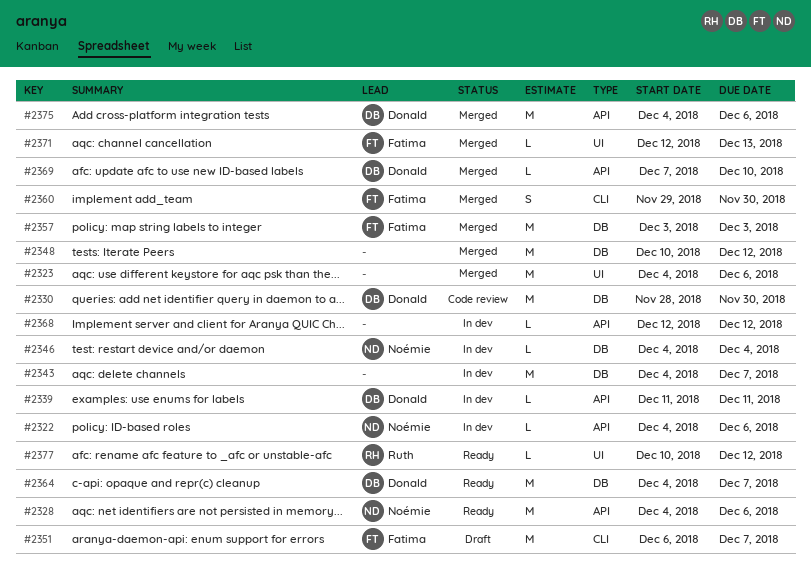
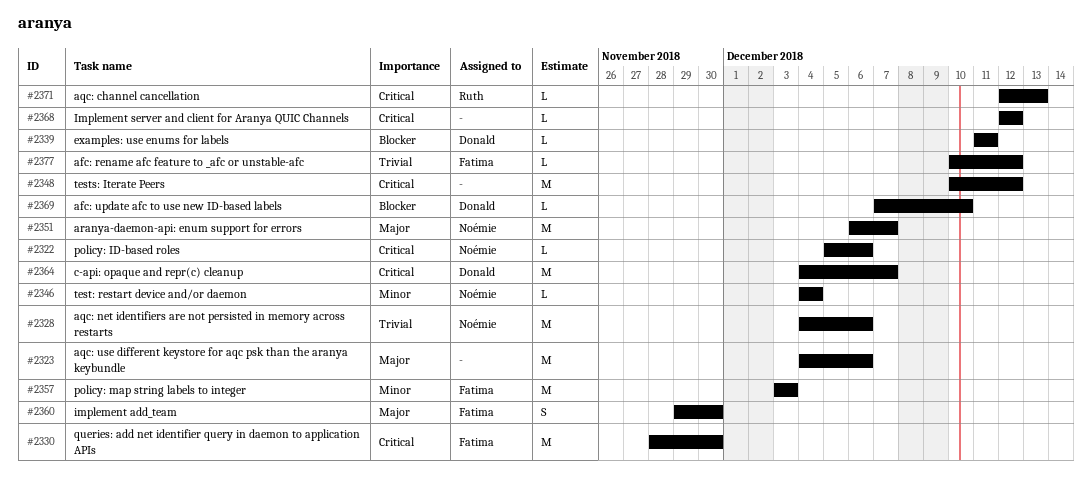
#2322, start: Dec 4 -> Dec 5
#2330, owner: Donald -> Fatima
#2343: present -> none
#2351, owner: Fatima -> Noémie
#2371, owner: Fatima -> Ruth
#2375: present -> none
#2377, owner: Ruth -> Fatima

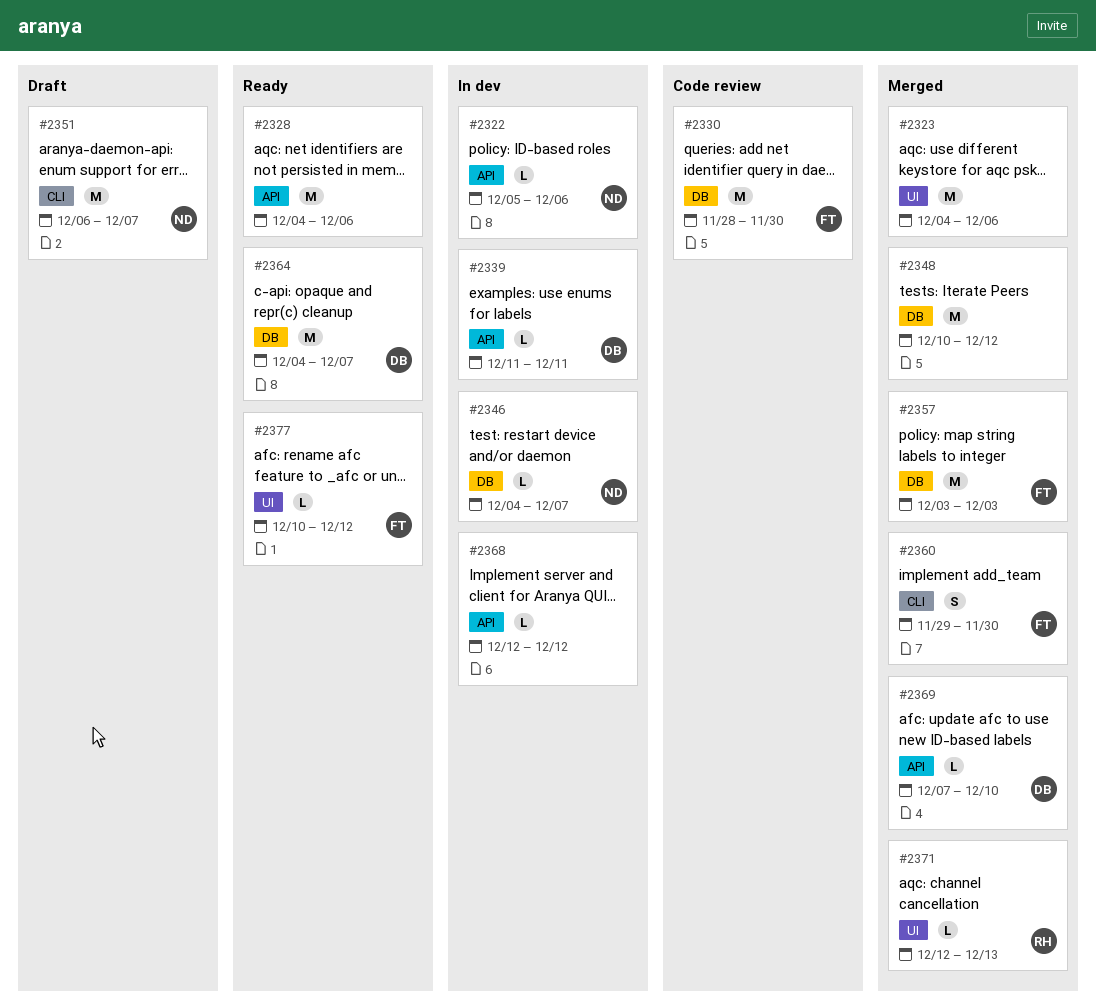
#2328, owner: Noémie -> none
#2346, due: Dec 4 -> Dec 7

